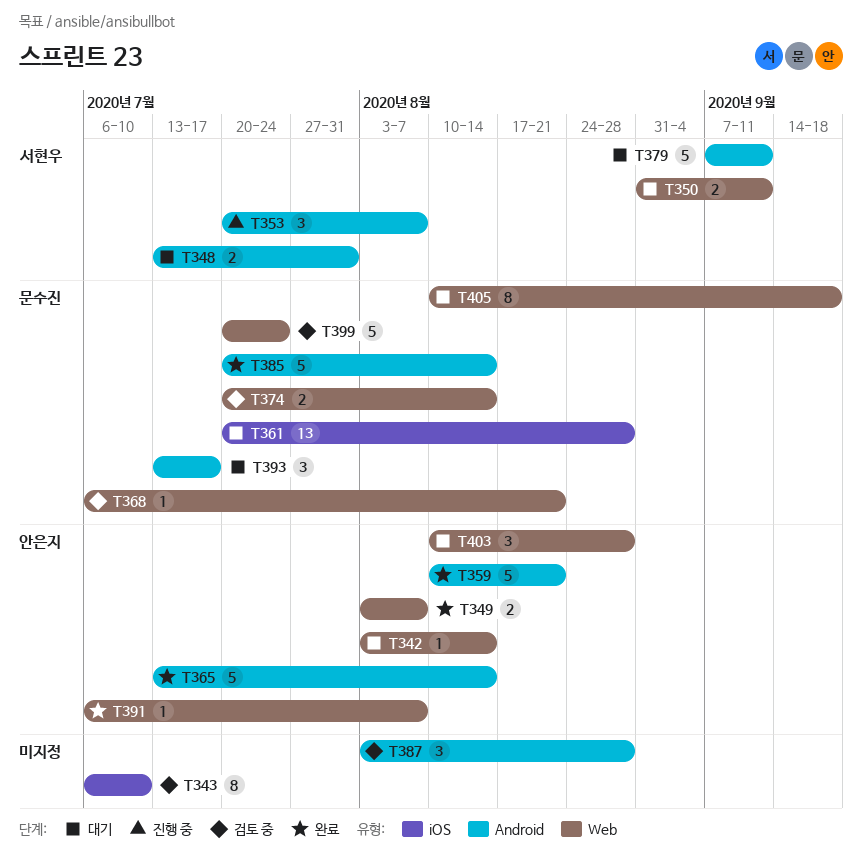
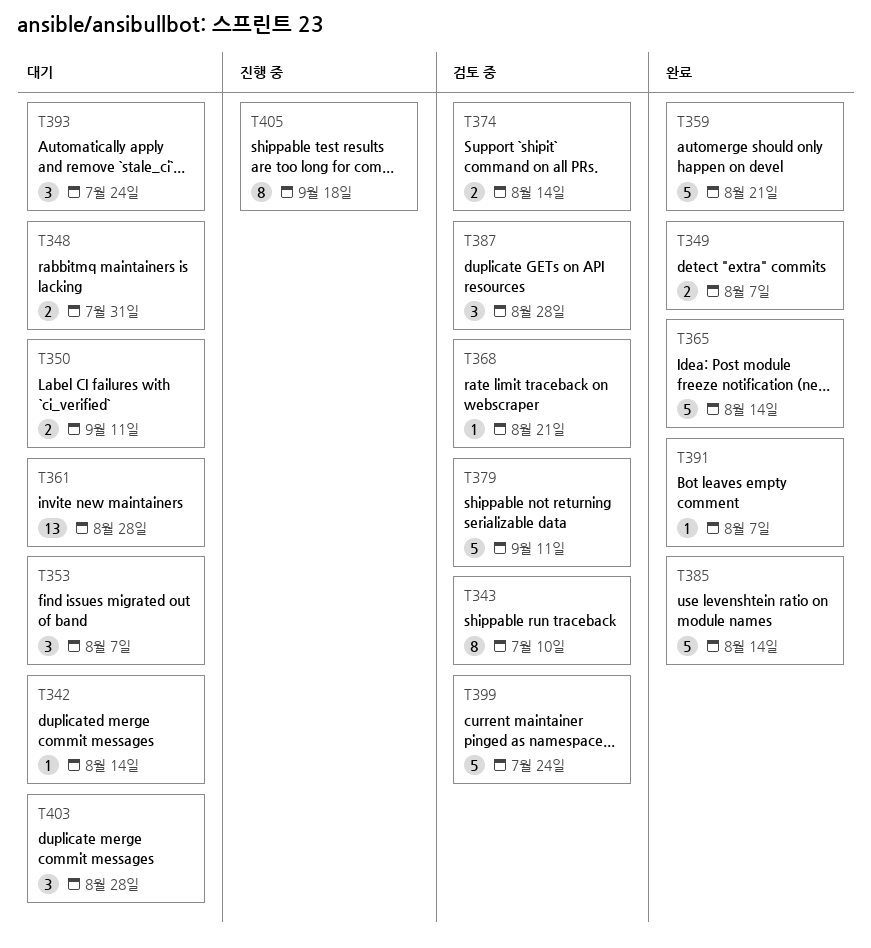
T353, status: 진행 중 -> 대기
T379, status: 대기 -> 검토 중
T393, due: Jul 17 -> Jul 24
T405, status: 대기 -> 진행 중

